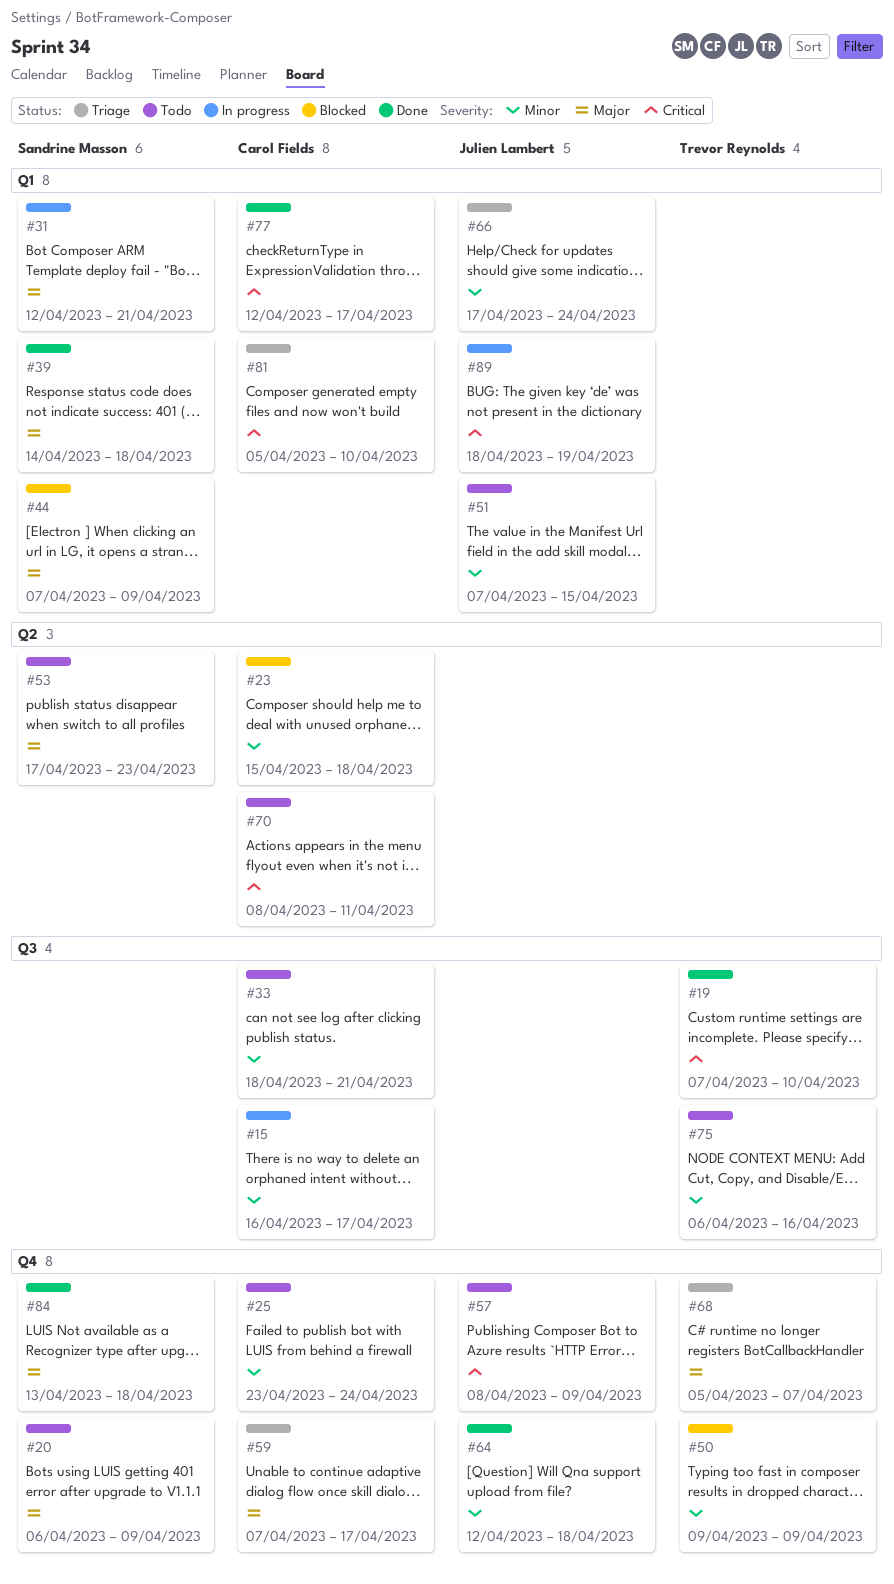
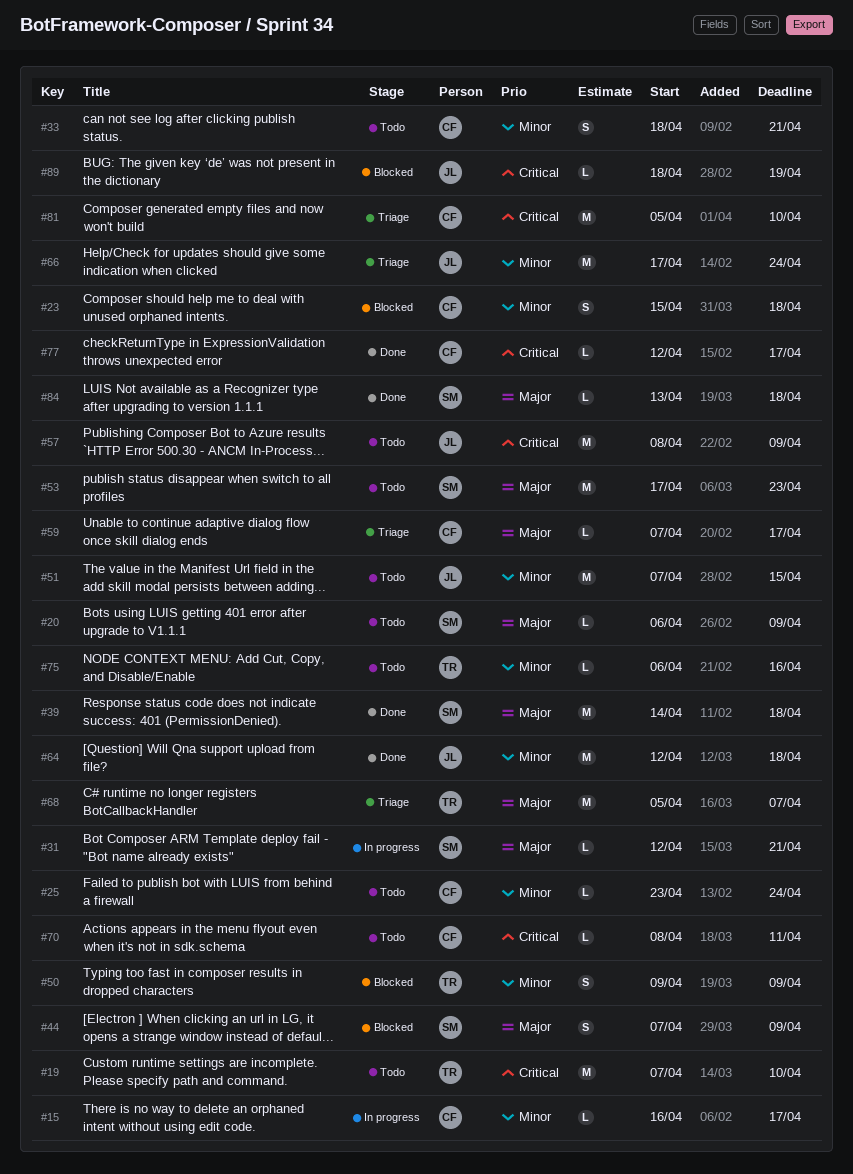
#19, status: Done -> Todo
#89, status: In progress -> Blocked

